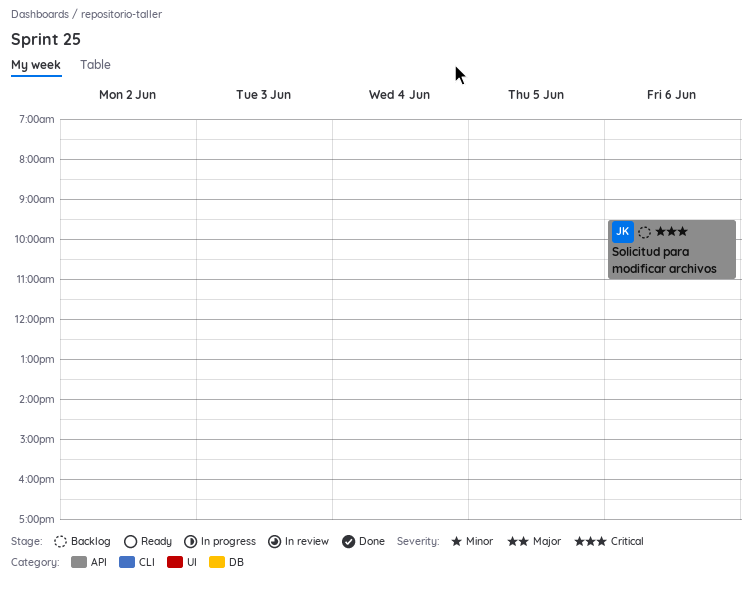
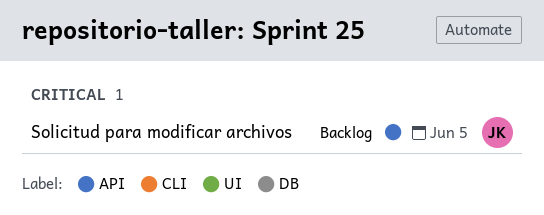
Solicitud para modificar archivos, day: Jun 6 -> Jun 5

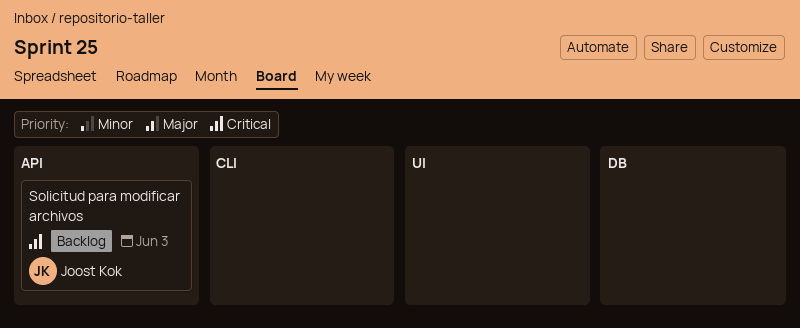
Solicitud para modificar archivos, day: Jun 5 -> Jun 3

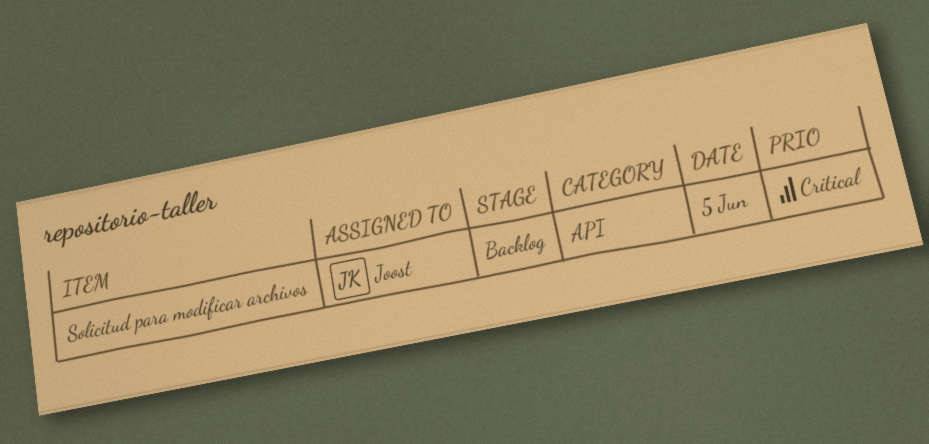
Solicitud para modificar archivos, day: Jun 3 -> Jun 5

